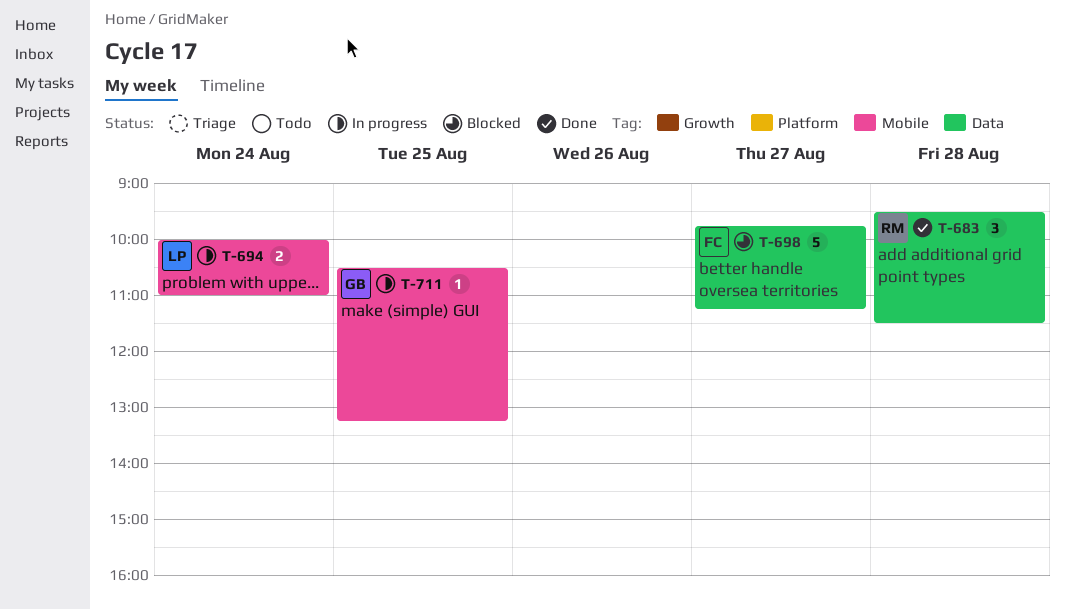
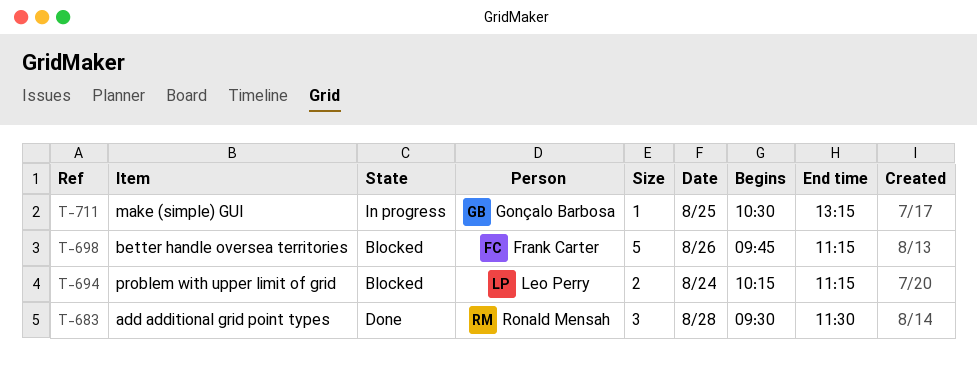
T-694, status: In progress -> Blocked
T-694, begins: 10:00 -> 10:15
T-694, ends: 11:00 -> 11:15
T-698, day: Aug 27 -> Aug 26

